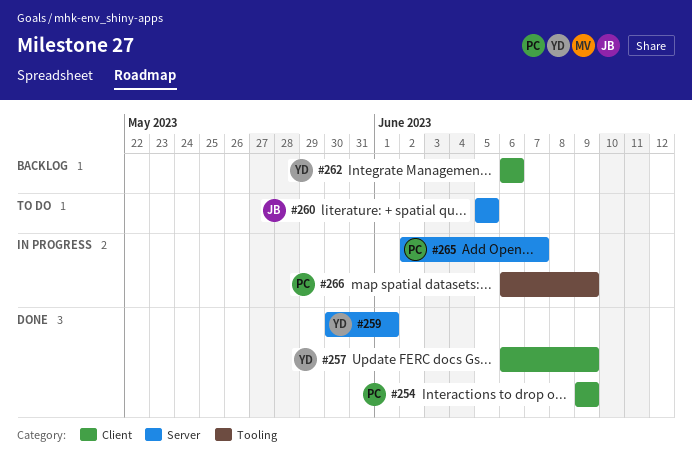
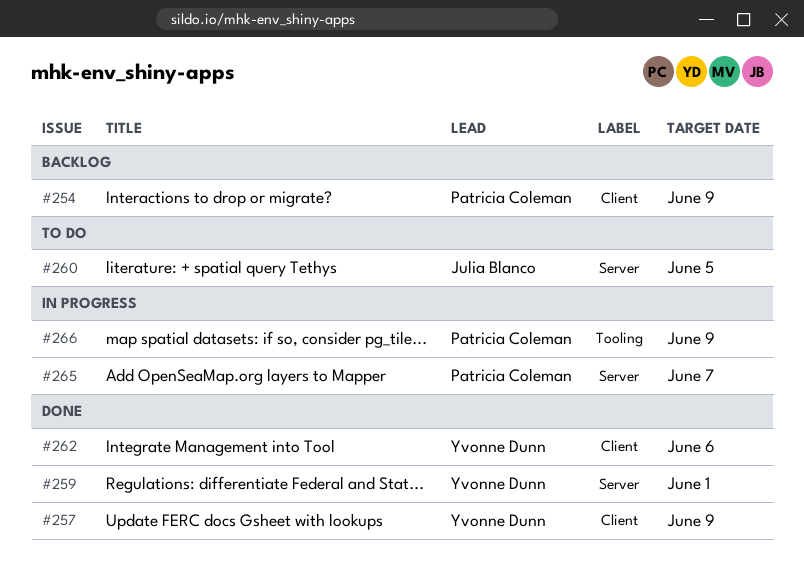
#254, status: Done -> Backlog
#262, status: Backlog -> Done

